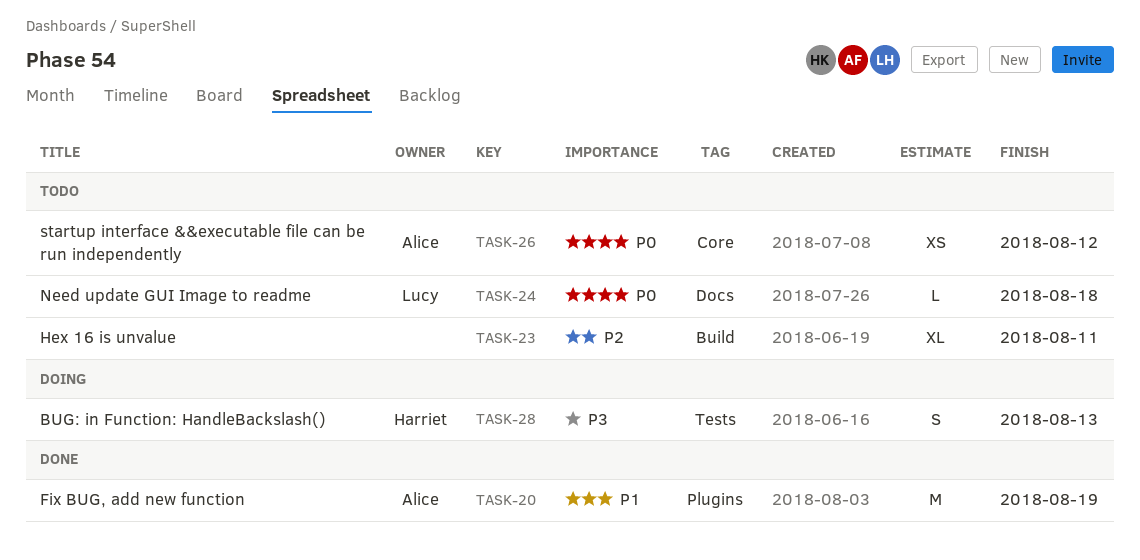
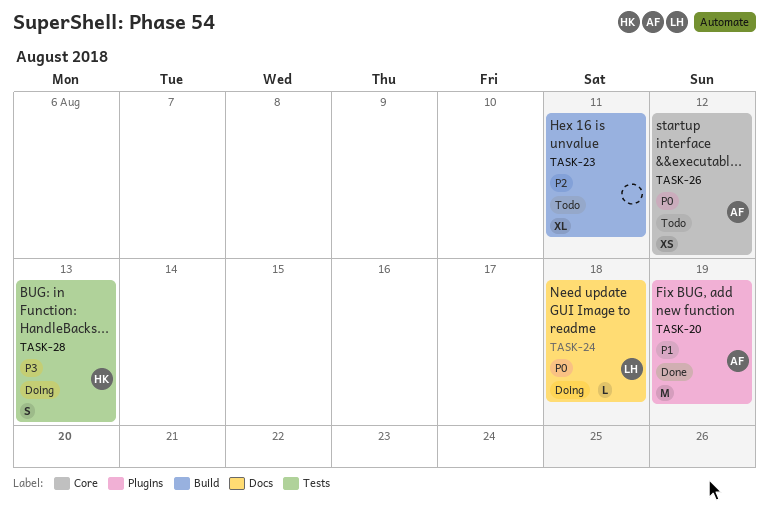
TASK-24, status: Todo -> Doing

